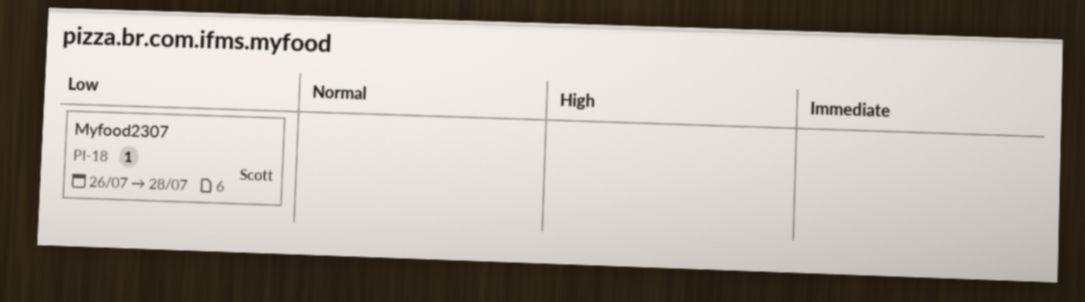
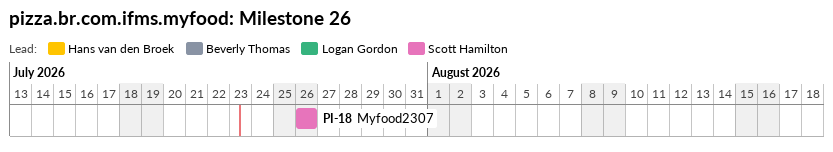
PI-18, due: Jul 28 -> Jul 26

